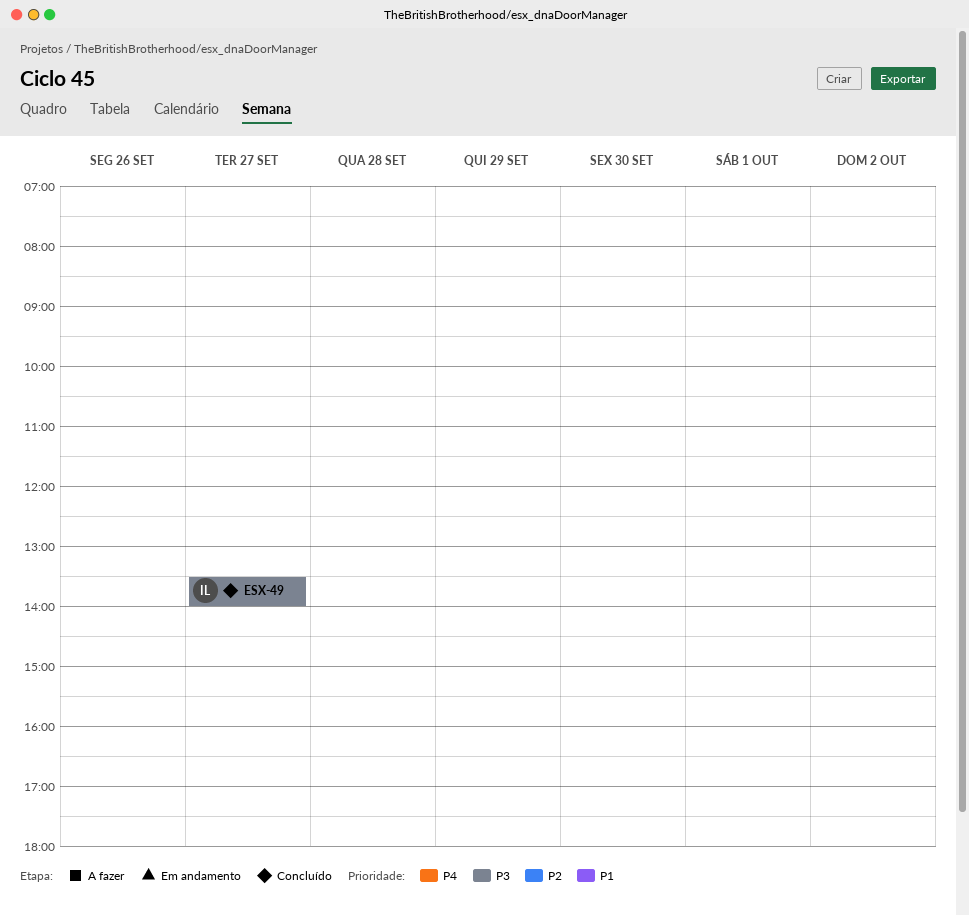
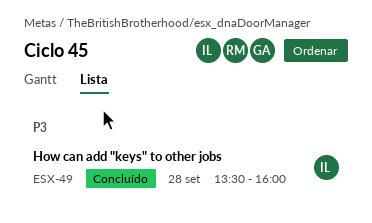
ESX-49, day: Sep 27 -> Sep 28
ESX-49, ends: 14:00 -> 16:00

